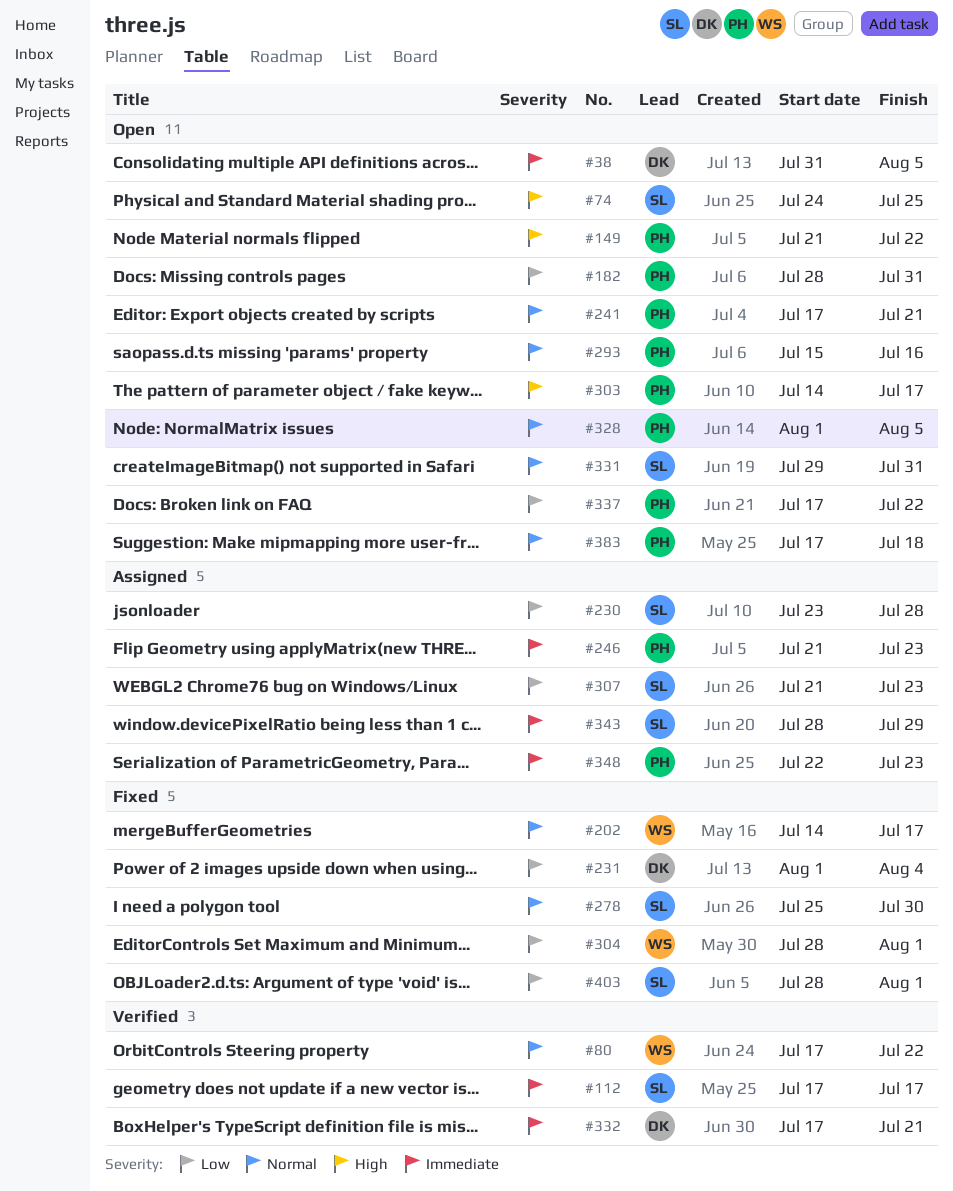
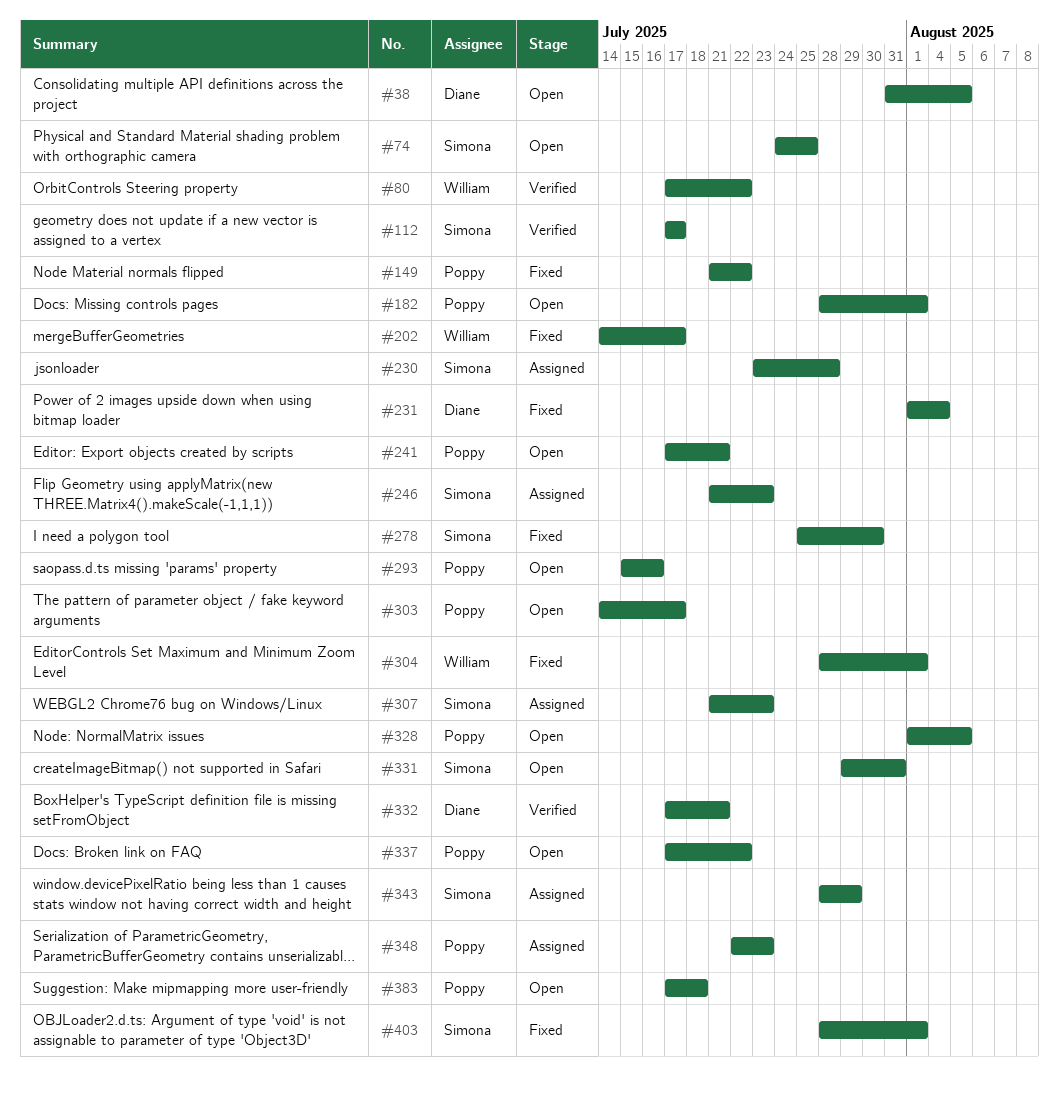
#149, status: Open -> Fixed
#182, due: Jul 31 -> Aug 1
#246, owner: Poppy -> Simona

